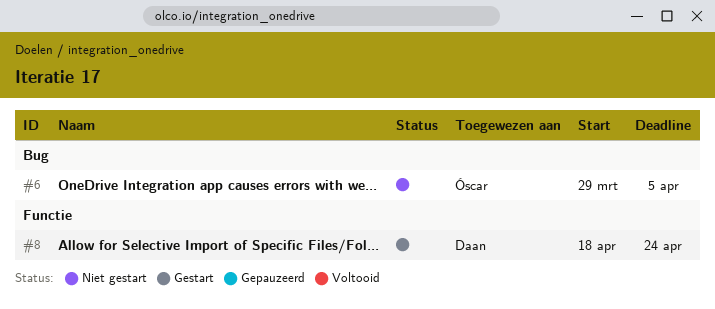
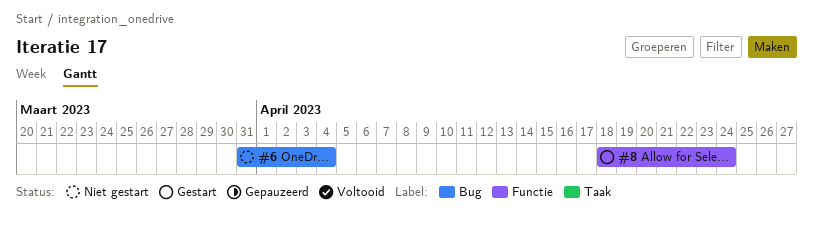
#6, start: Mar 29 -> Mar 31
#6, due: Apr 5 -> Apr 4

